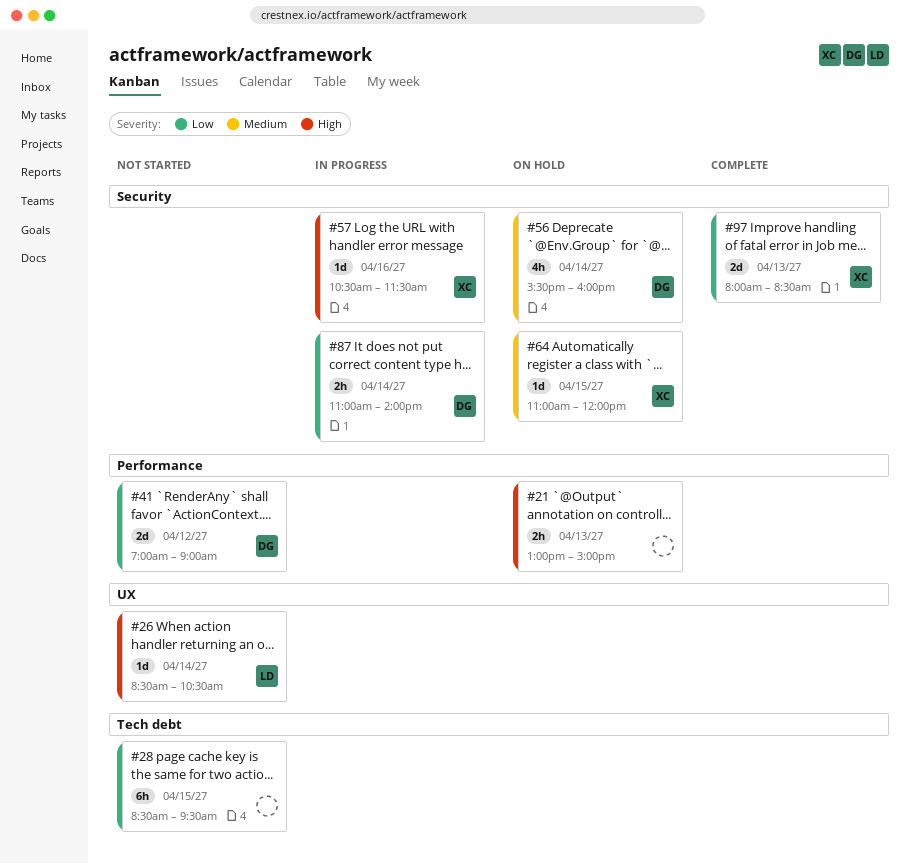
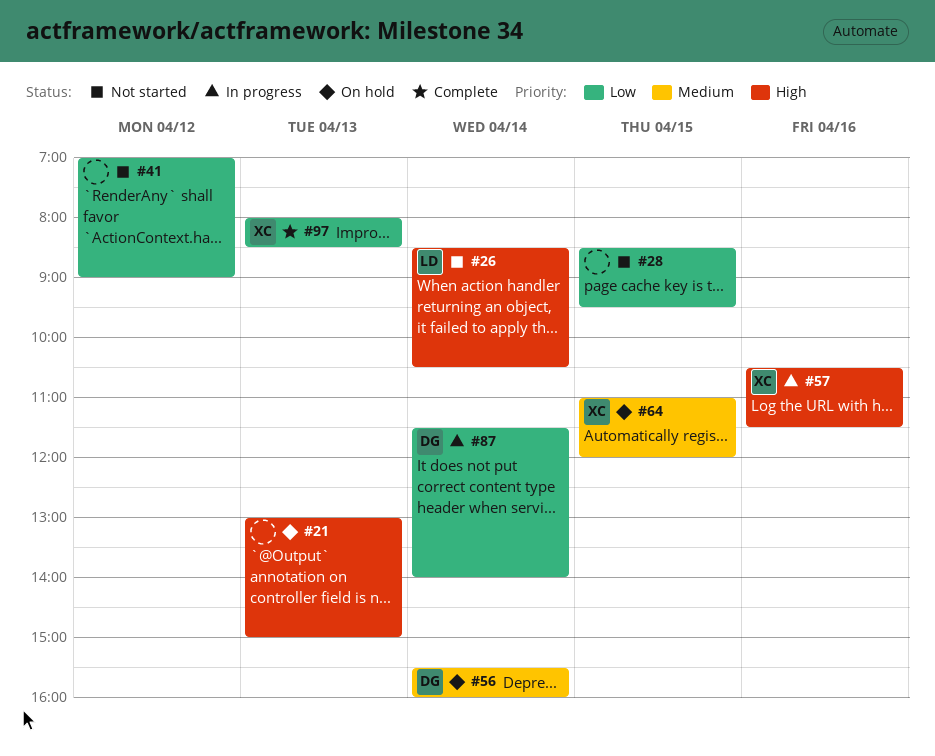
#41, owner: DG -> none
#87, begins: 11:00 -> 11:30

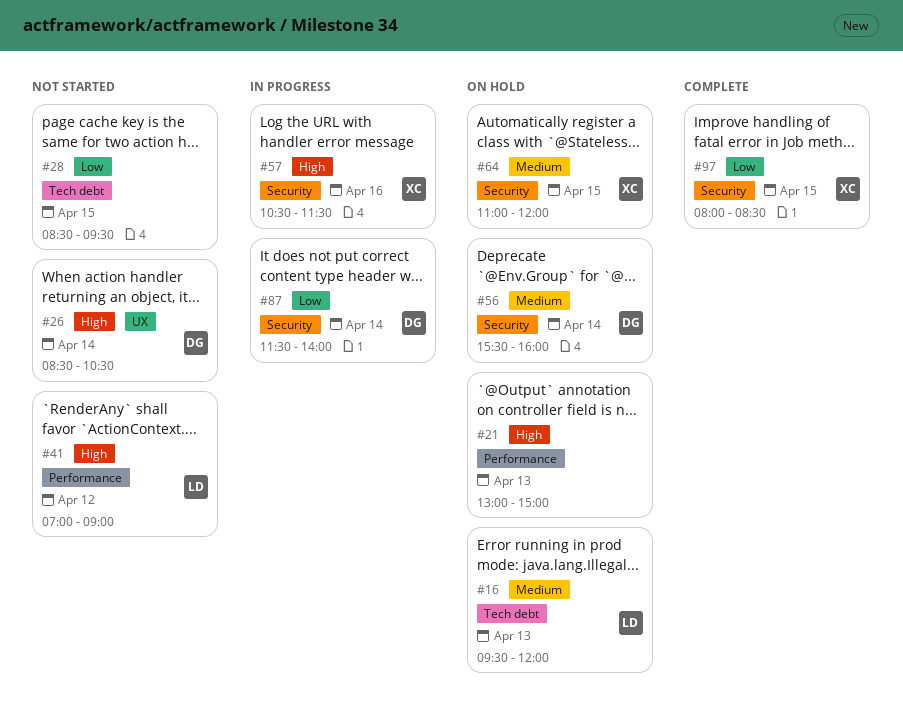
#16: none -> present
#26, owner: LD -> DG
#41, owner: none -> LD
#41, priority: Low -> High
#97, day: Apr 13 -> Apr 15

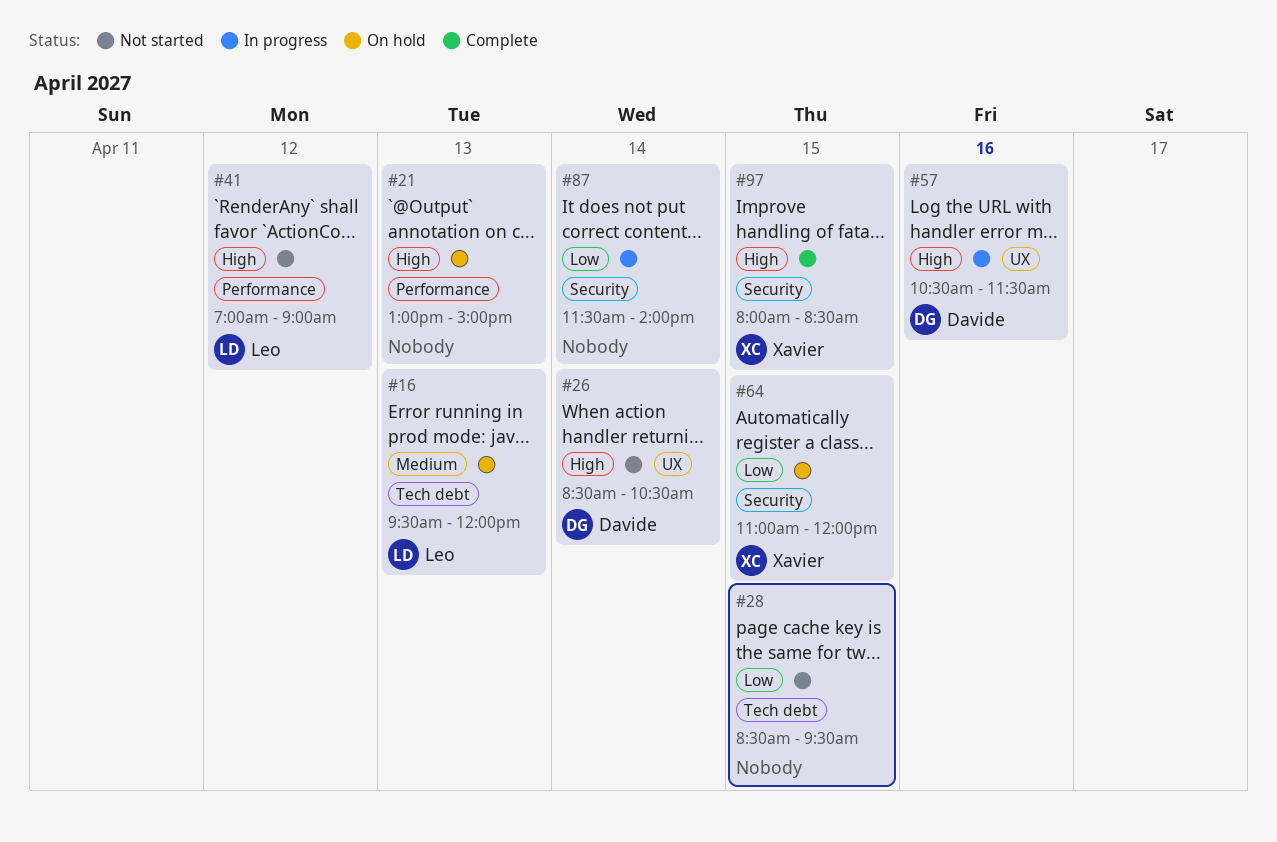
#56: present -> none
#57, owner: Xavier -> Davide
#57, label: Security -> UX
#64, priority: Medium -> Low
#87, owner: Davide -> none
#97, priority: Low -> High

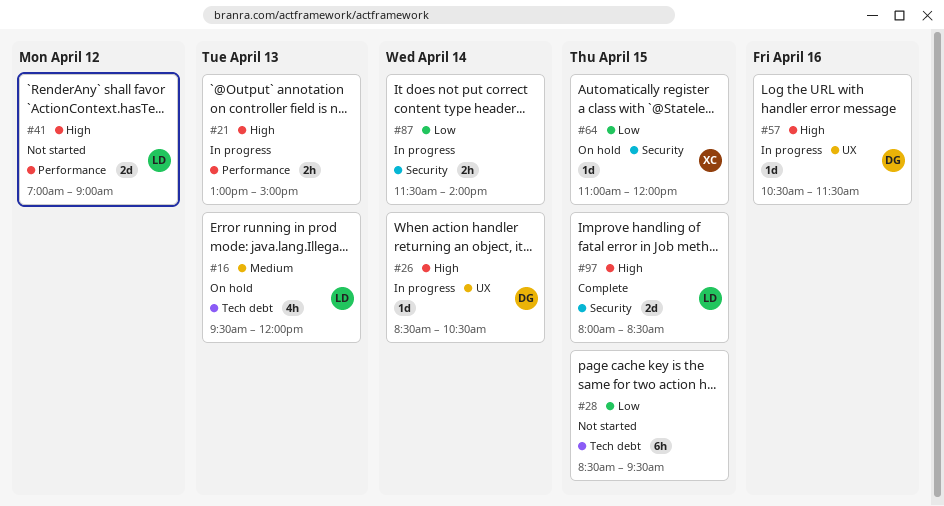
#21, status: On hold -> In progress
#26, status: Not started -> In progress
#97, owner: Xavier -> Leo

